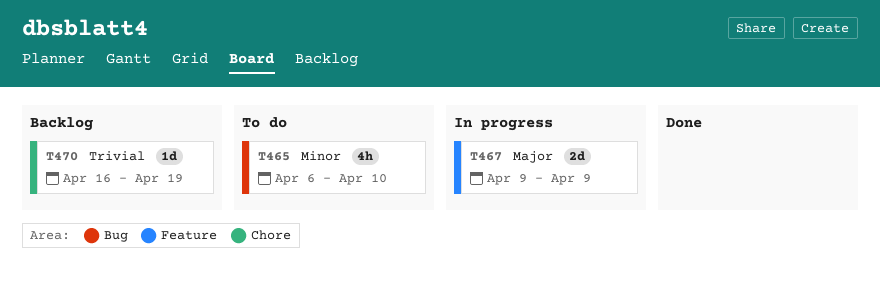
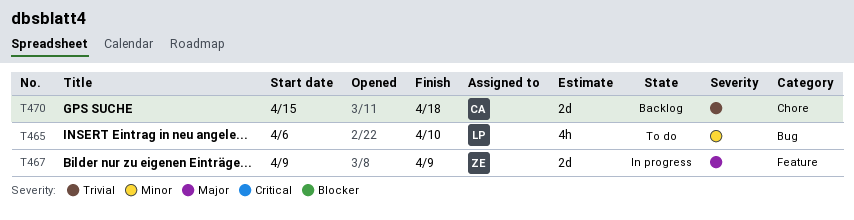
T470, estimate: 1d -> 2d
T470, start: Apr 16 -> Apr 15
T470, due: Apr 19 -> Apr 18

